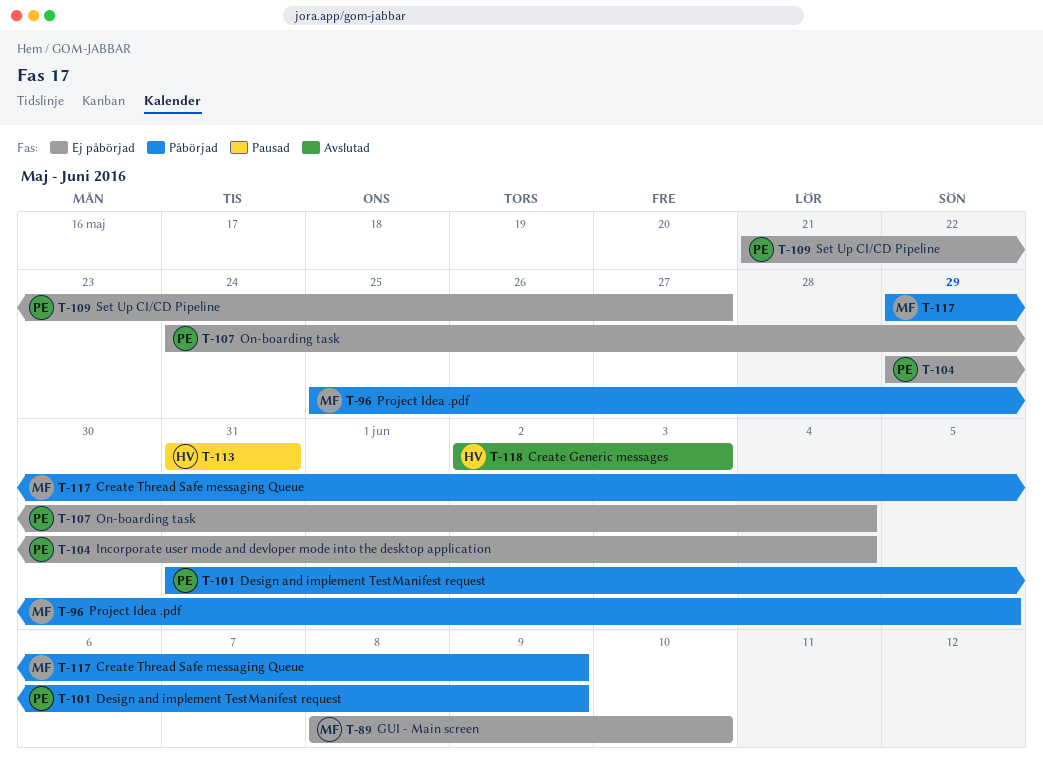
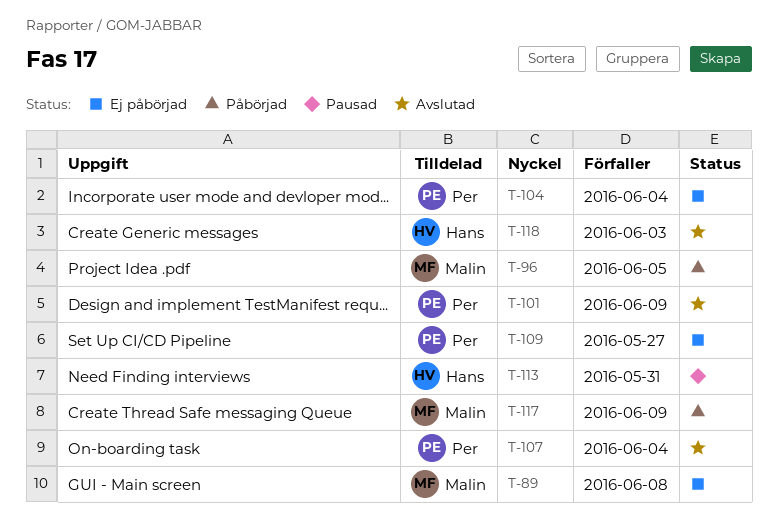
T-89, due: Jun 10 -> Jun 8
T-101, status: Påbörjad -> Avslutad
T-107, status: Ej påbörjad -> Avslutad

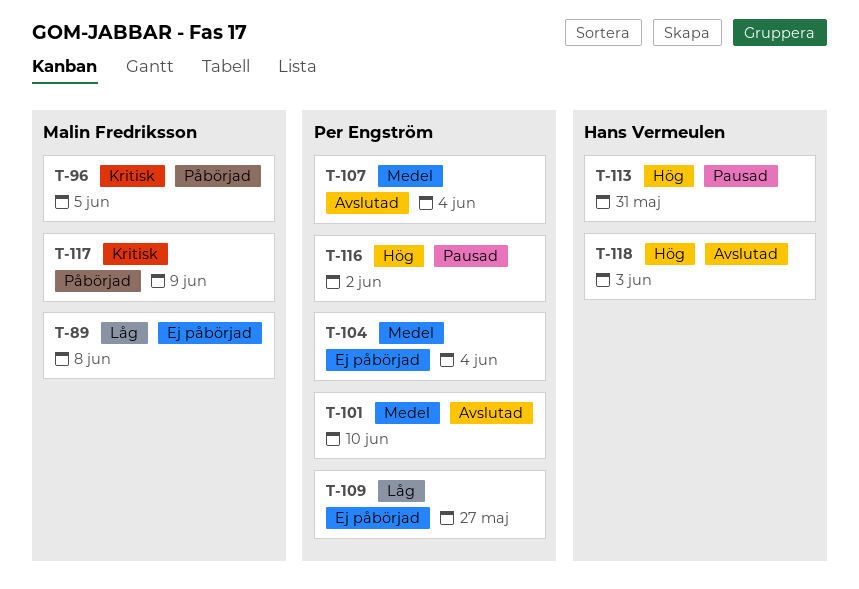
T-101, due: Jun 9 -> Jun 10
T-116: none -> present

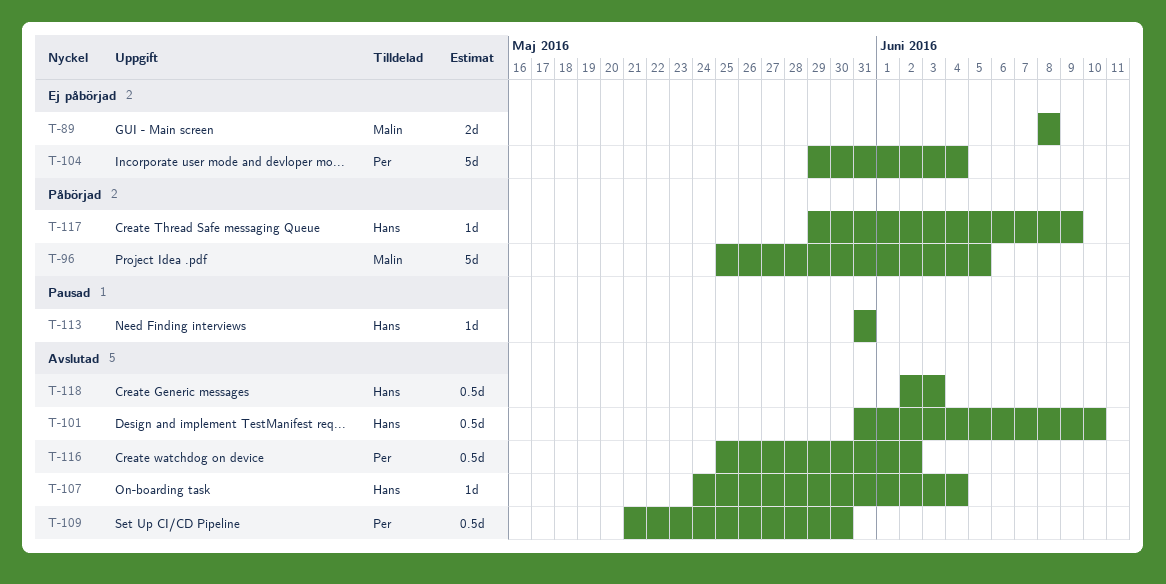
T-101, owner: Per Engström -> Hans Vermeulen
T-107, owner: Per Engström -> Hans Vermeulen
T-109, status: Ej påbörjad -> Avslutad
T-109, due: May 27 -> May 30
T-116, status: Pausad -> Avslutad
T-117, owner: Malin Fredriksson -> Hans Vermeulen

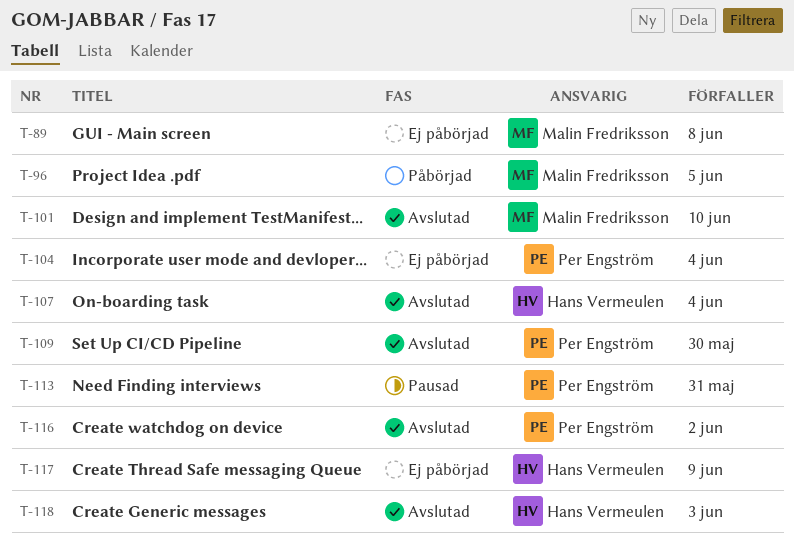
T-101, owner: Hans Vermeulen -> Malin Fredriksson
T-113, owner: Hans Vermeulen -> Per Engström
T-117, status: Påbörjad -> Ej påbörjad

